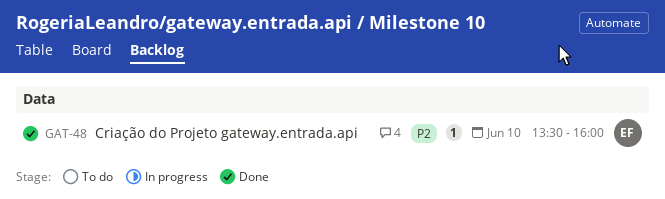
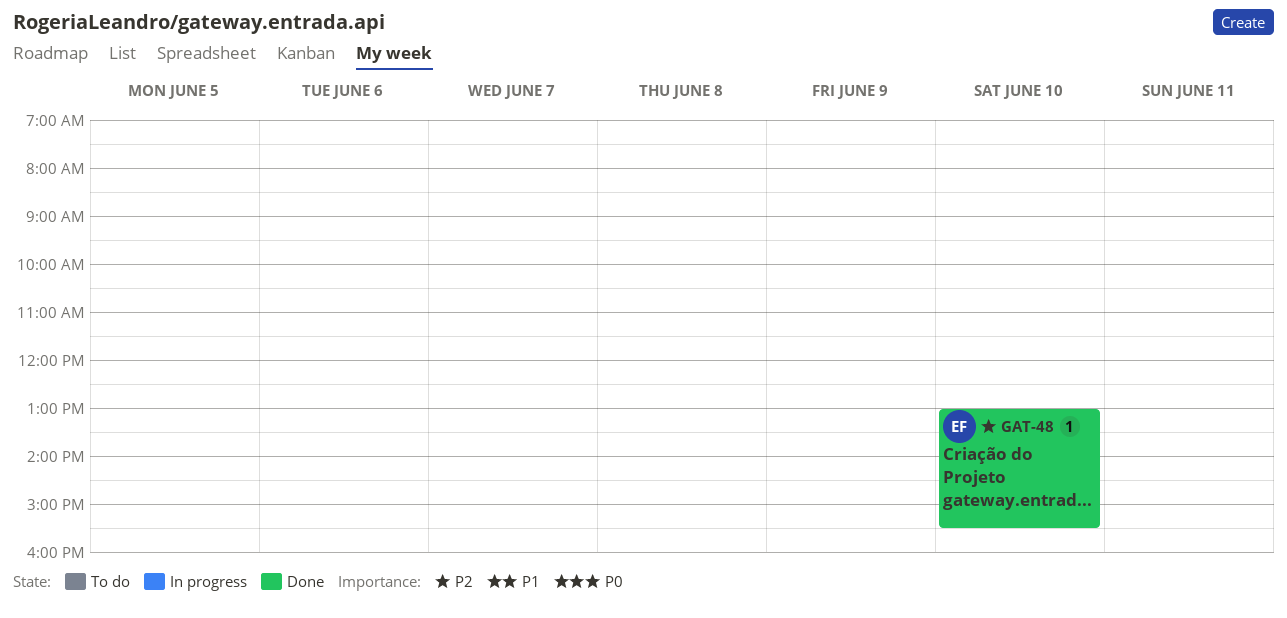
GAT-48, begins: 13:30 -> 13:00
GAT-48, ends: 16:00 -> 15:30

